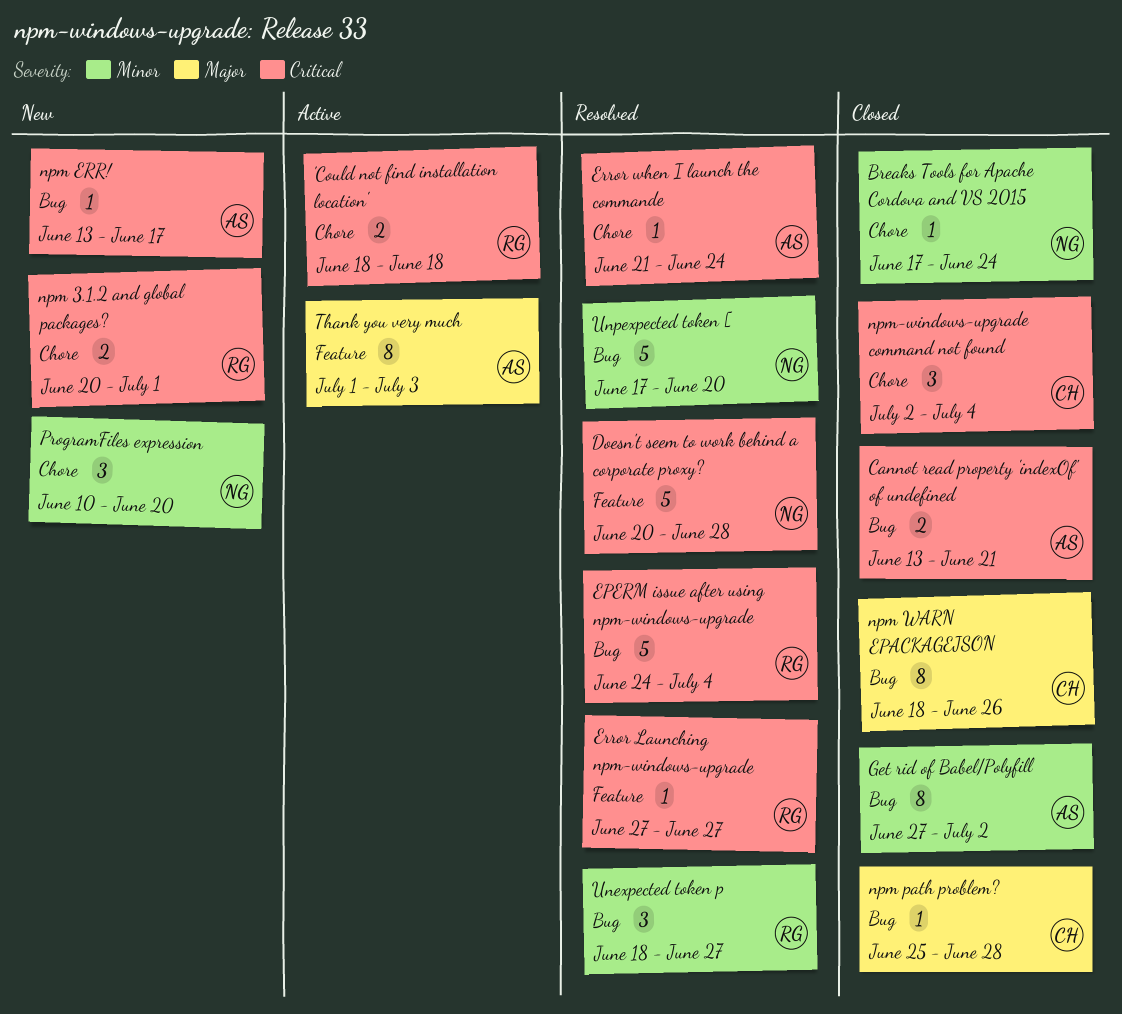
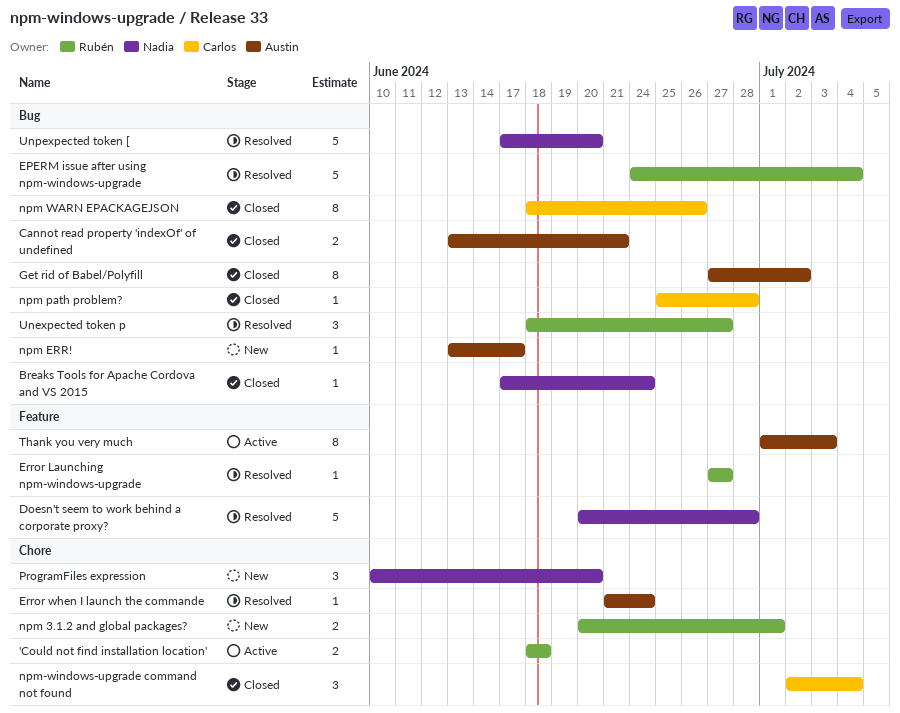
Breaks Tools for Apache Cordova and VS 2015, label: Chore -> Bug

